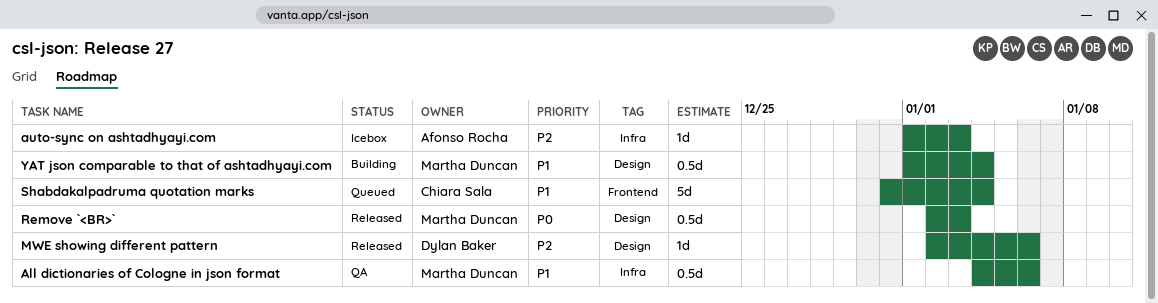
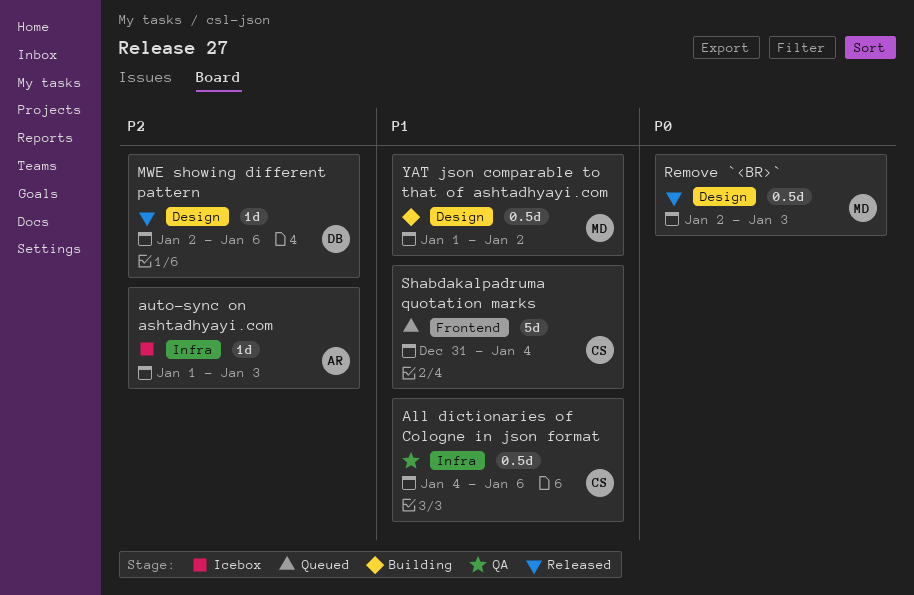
All dictionaries of Cologne in json format, owner: Martha Duncan -> Chiara Sala
YAT json comparable to that of ashtadhyayi.com, due: Jan 4 -> Jan 2

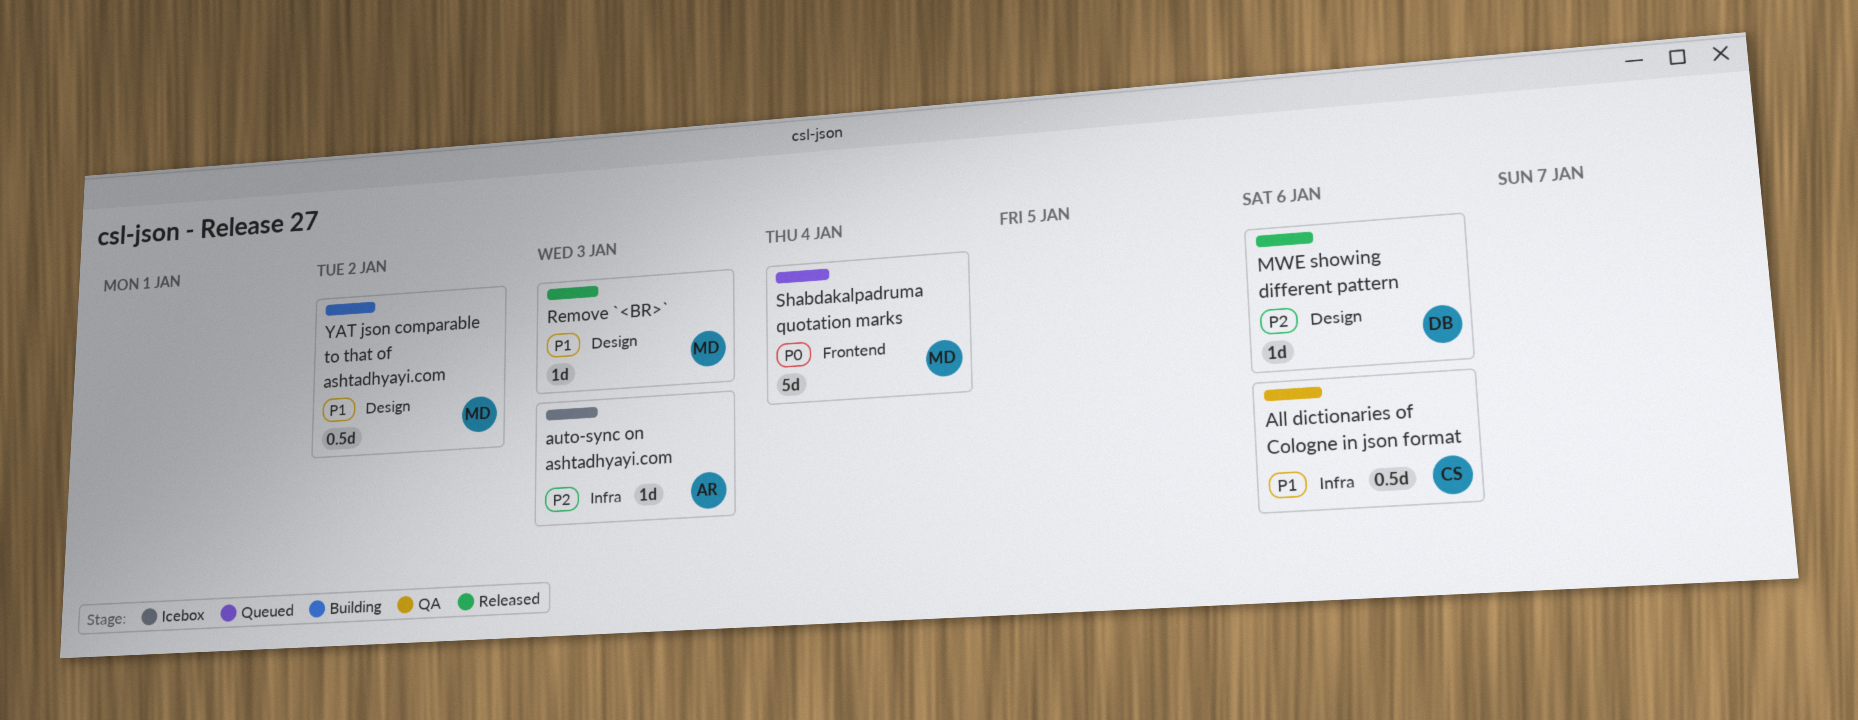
Remove `<BR>`, priority: P0 -> P1
Remove `<BR>`, estimate: 0.5d -> 1d
Shabdakalpadruma quotation marks, owner: CS -> MD
Shabdakalpadruma quotation marks, priority: P1 -> P0

